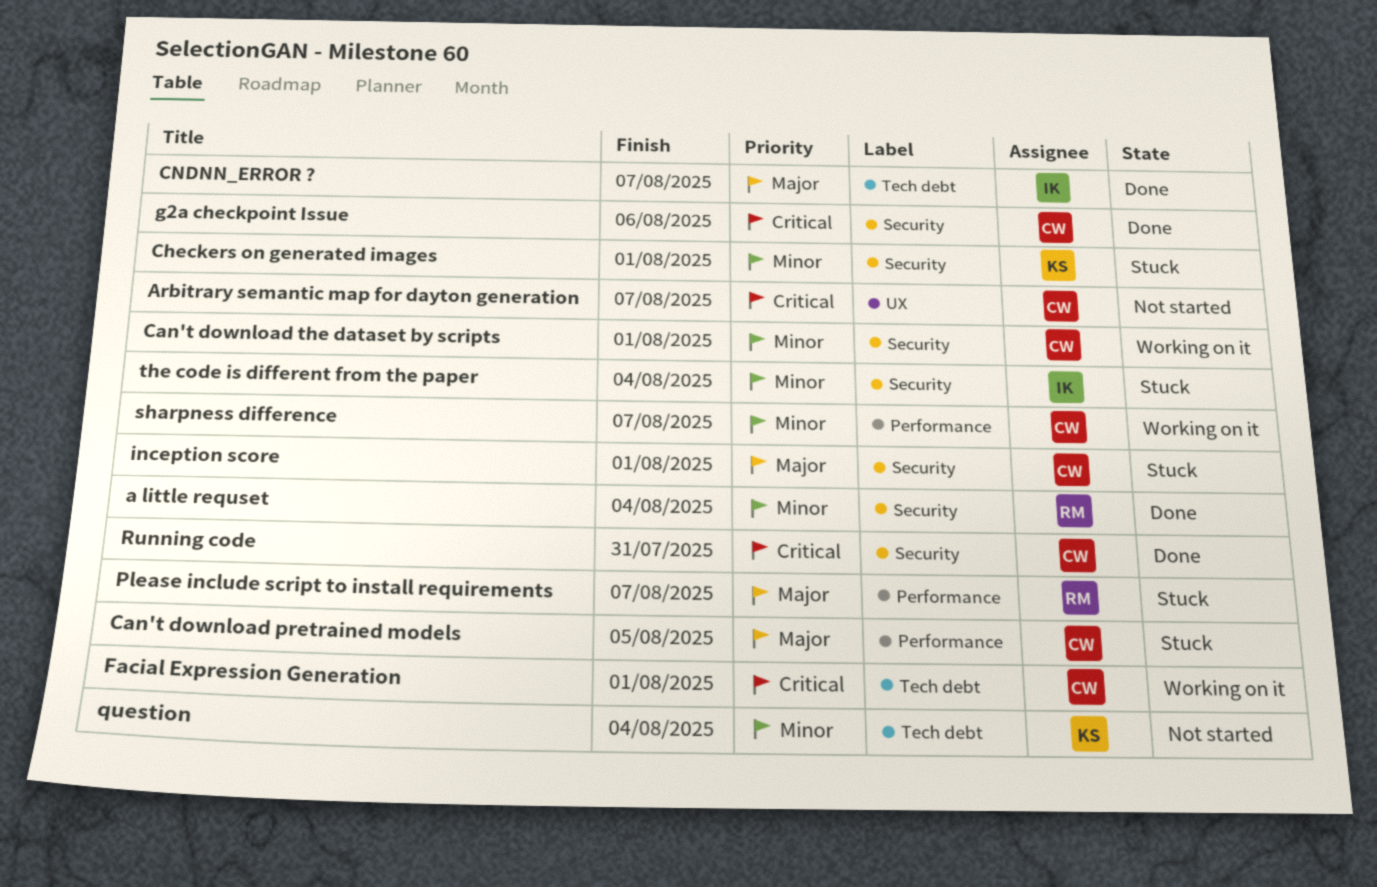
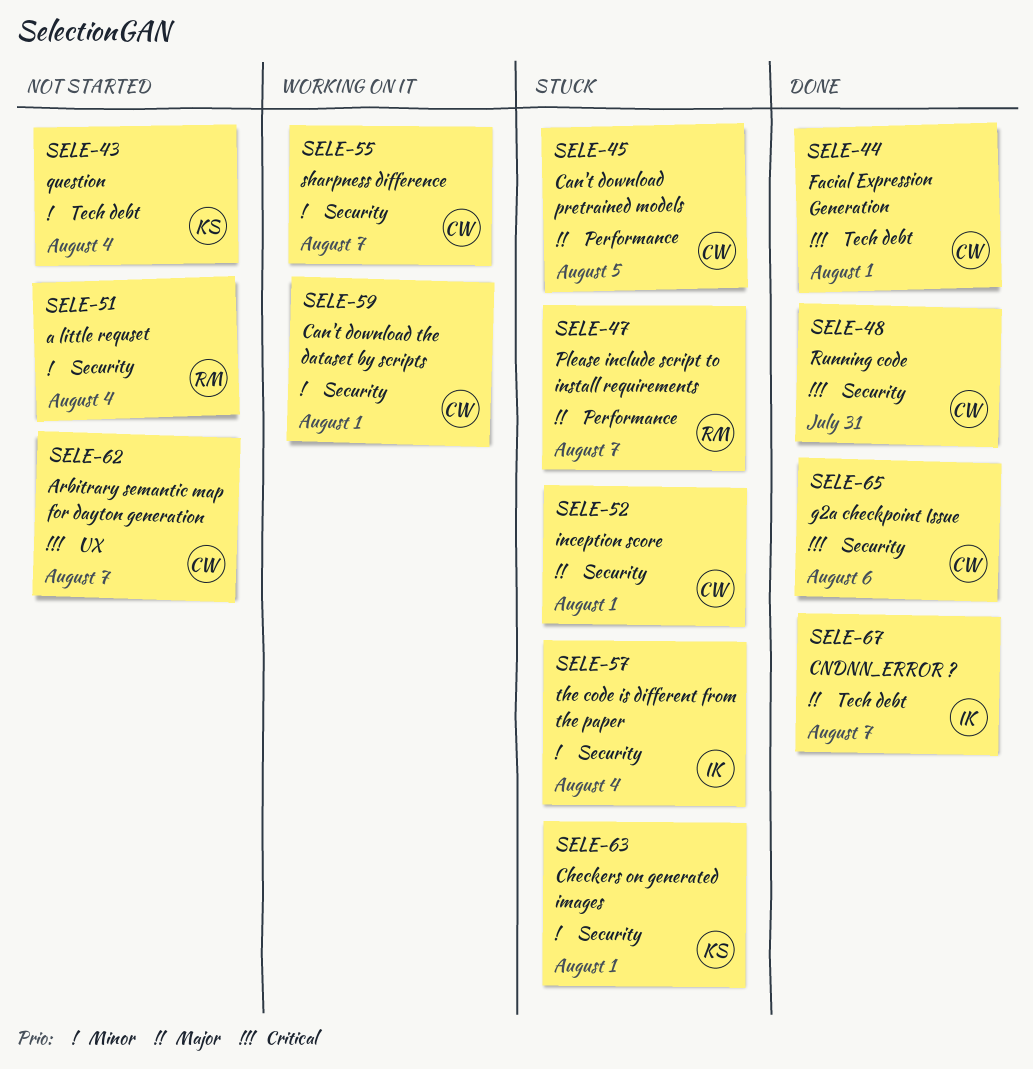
a little requset, status: Done -> Not started
Facial Expression Generation, status: Working on it -> Done
sharpness difference, label: Performance -> Security

